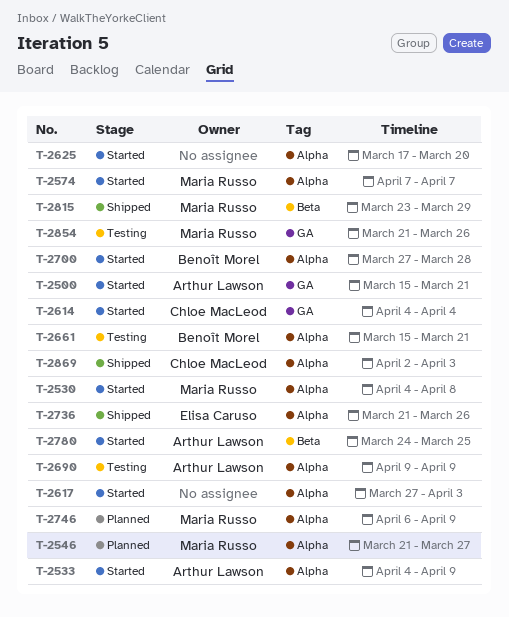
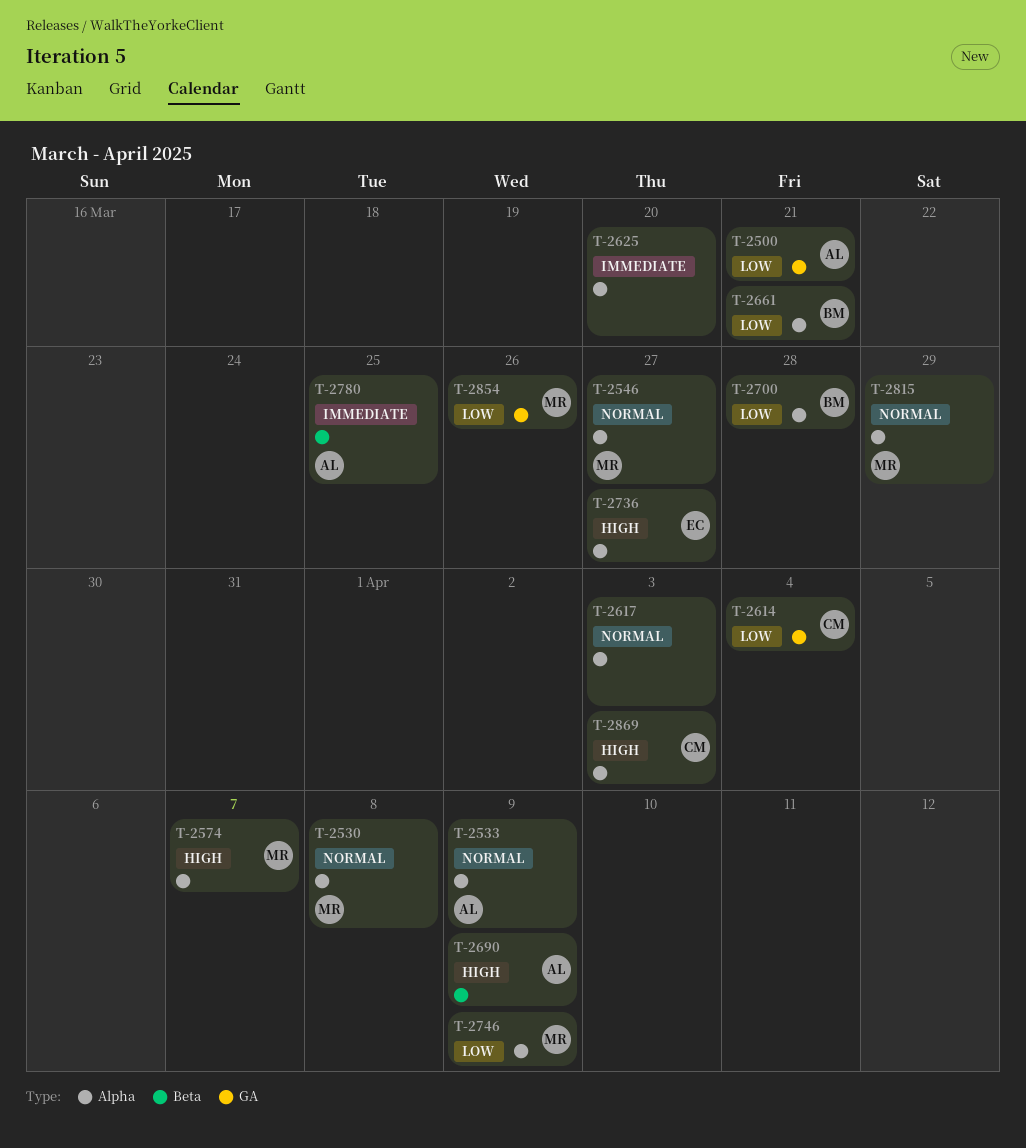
T-2690, label: Alpha -> Beta
T-2736, due: Mar 26 -> Mar 27
T-2815, label: Beta -> Alpha

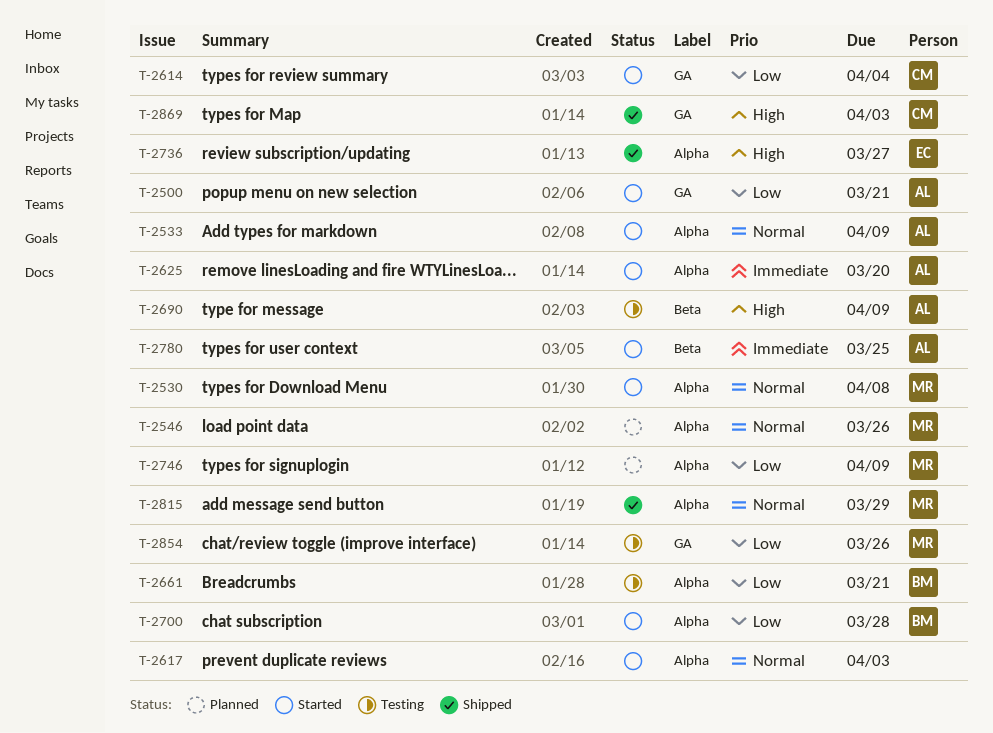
T-2546, due: Mar 27 -> Mar 26
T-2574: present -> none
T-2625, owner: none -> AL
T-2869, label: Alpha -> GA

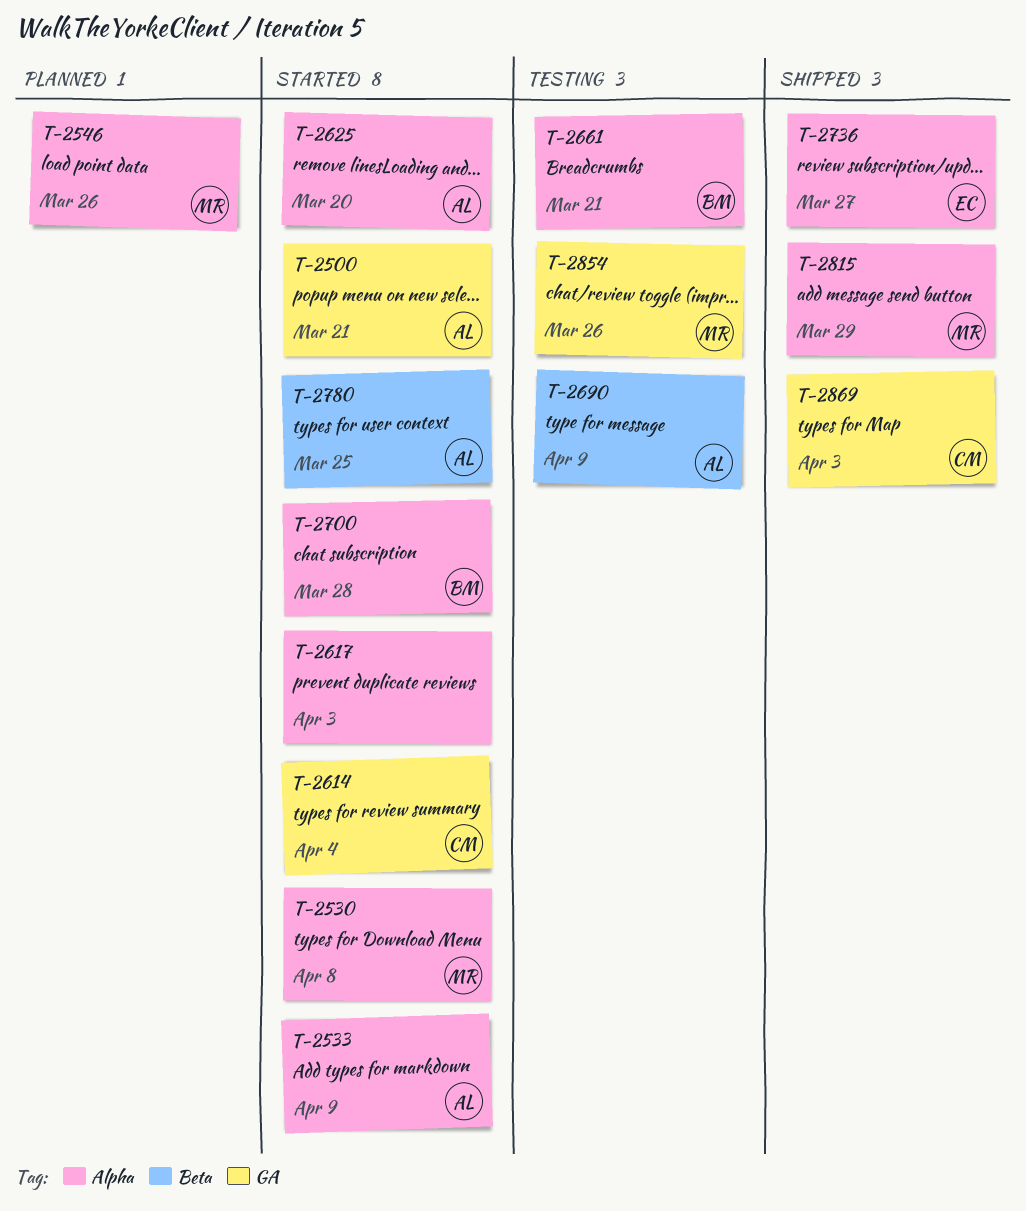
T-2746: present -> none

